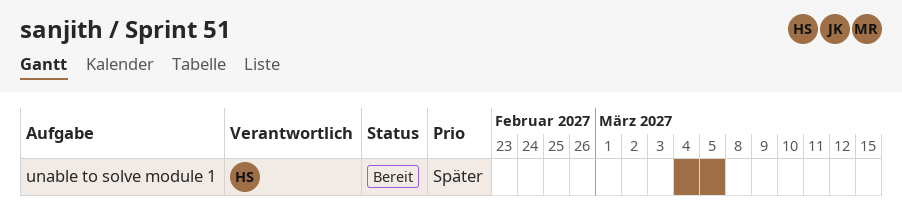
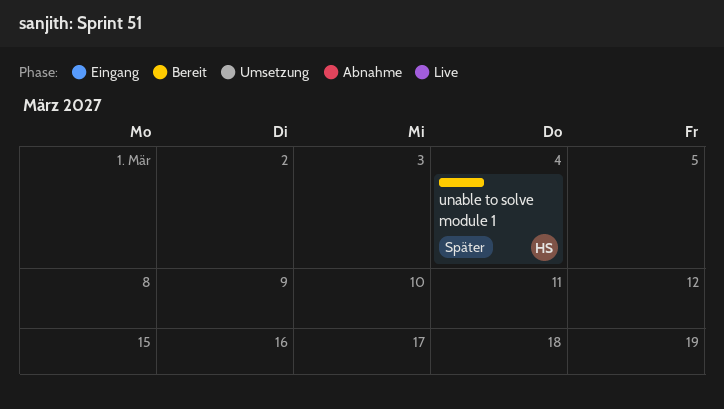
unable to solve module 1, due: Mar 5 -> Mar 4

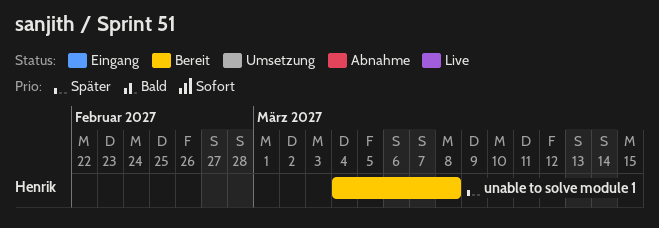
unable to solve module 1, due: Mar 4 -> Mar 8

